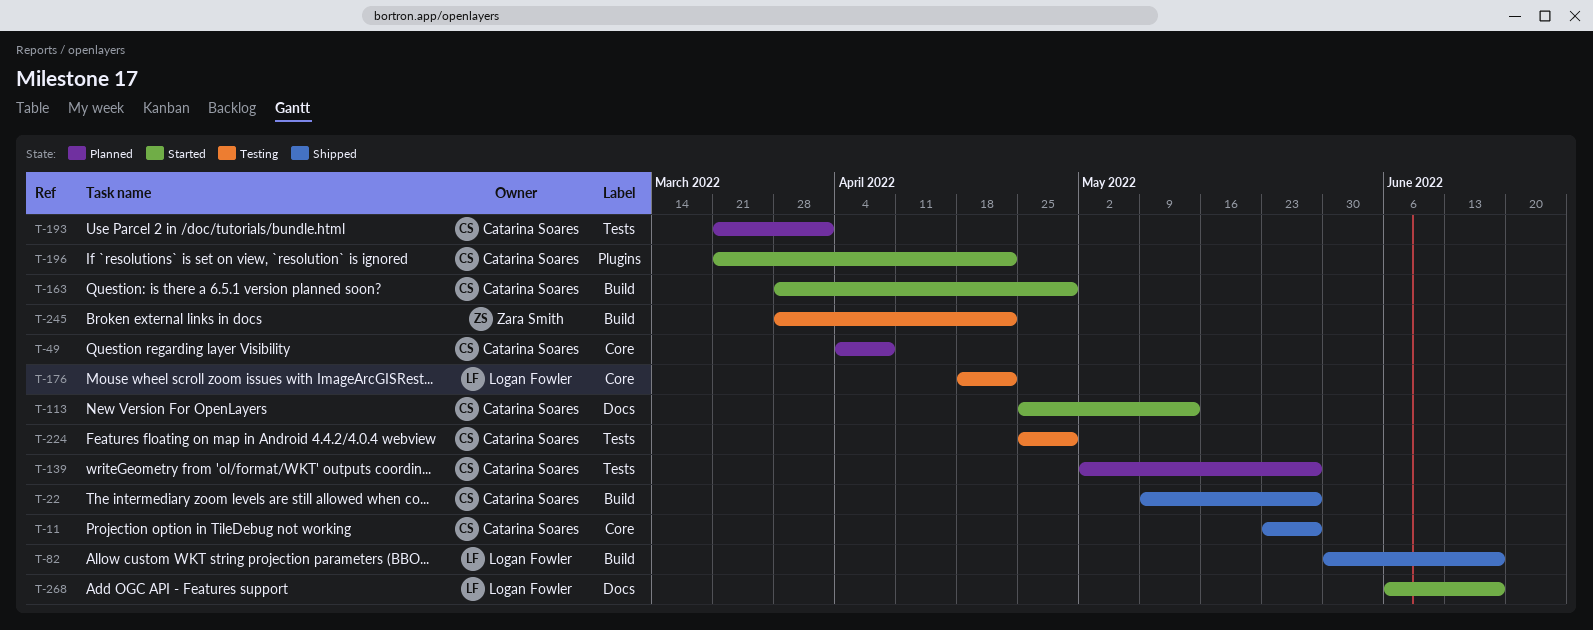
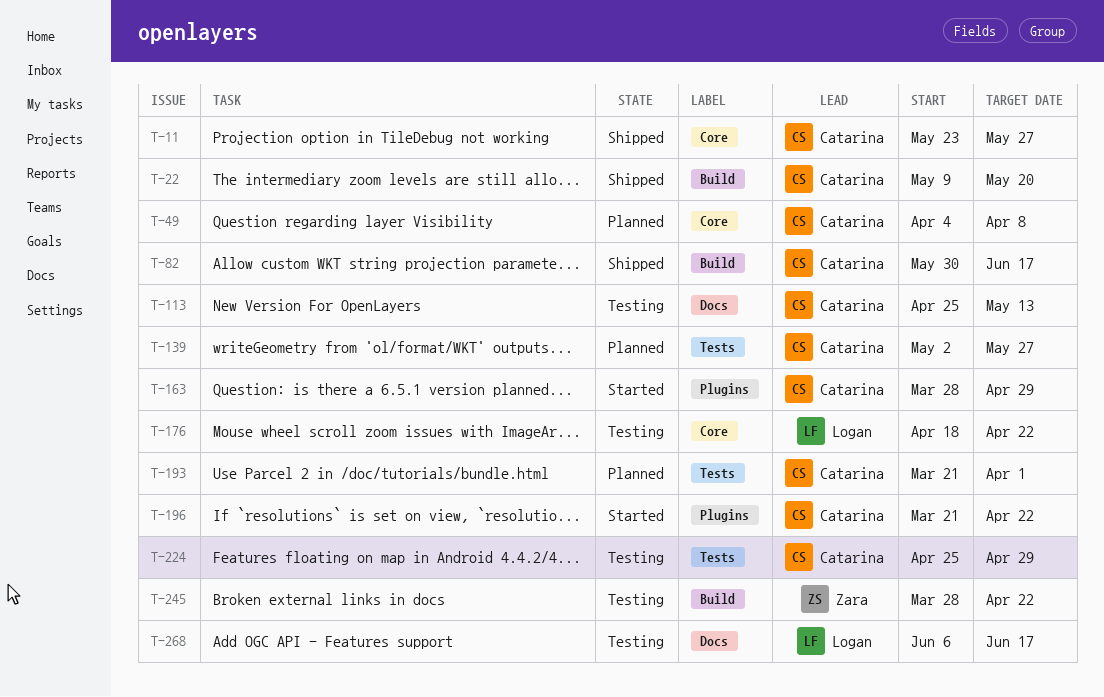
T-22, due: May 27 -> May 20
T-82, owner: Logan Fowler -> Catarina Soares
T-113, status: Started -> Testing
T-163, label: Build -> Plugins
T-268, status: Started -> Testing

